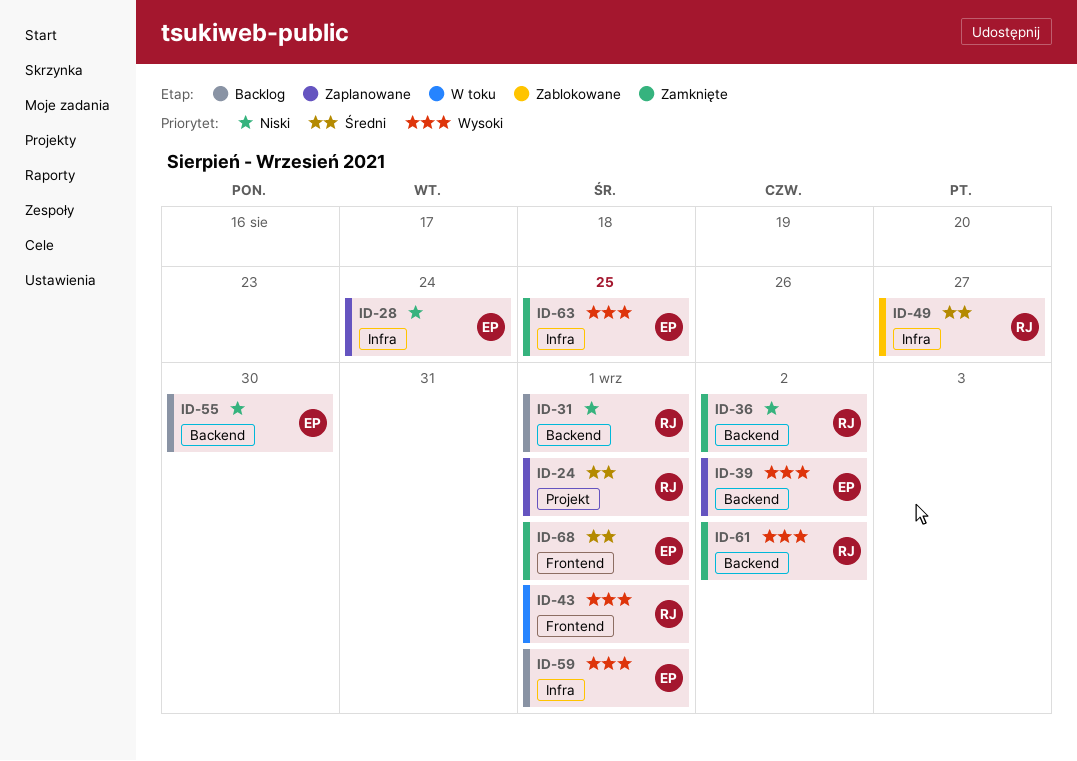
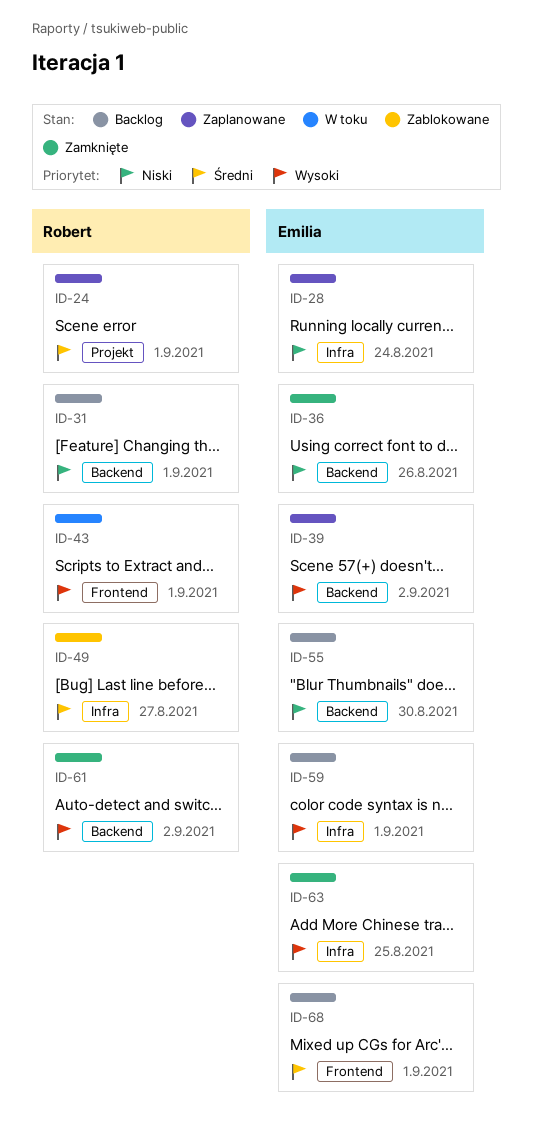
ID-36, owner: Robert -> Emilia
ID-36, due: Sep 2 -> Aug 26
ID-68, status: Zamknięte -> Backlog

